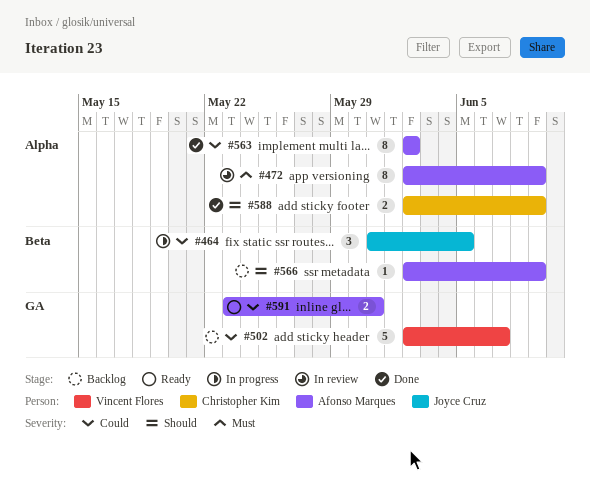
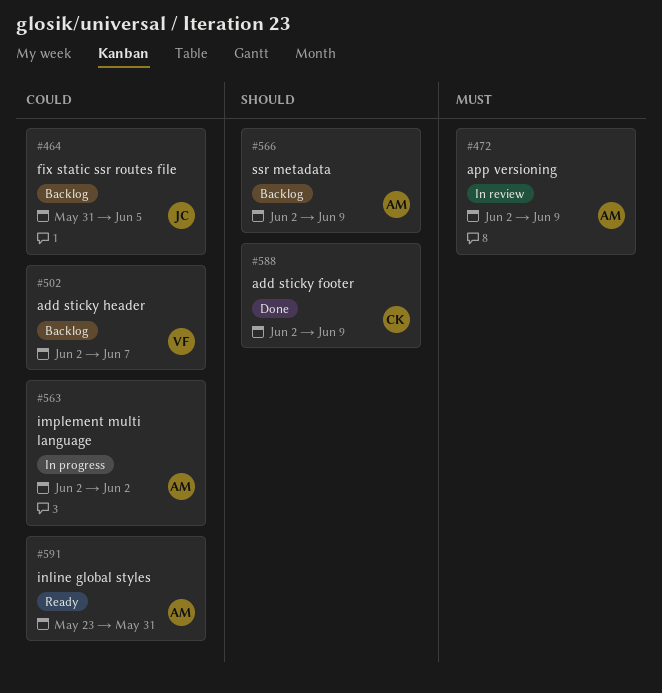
#464, status: In progress -> Backlog
#563, status: Done -> In progress

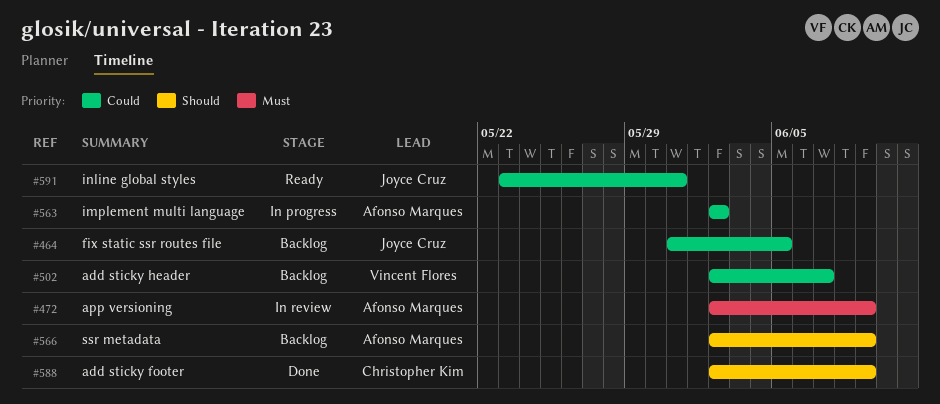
#591, owner: Afonso Marques -> Joyce Cruz

